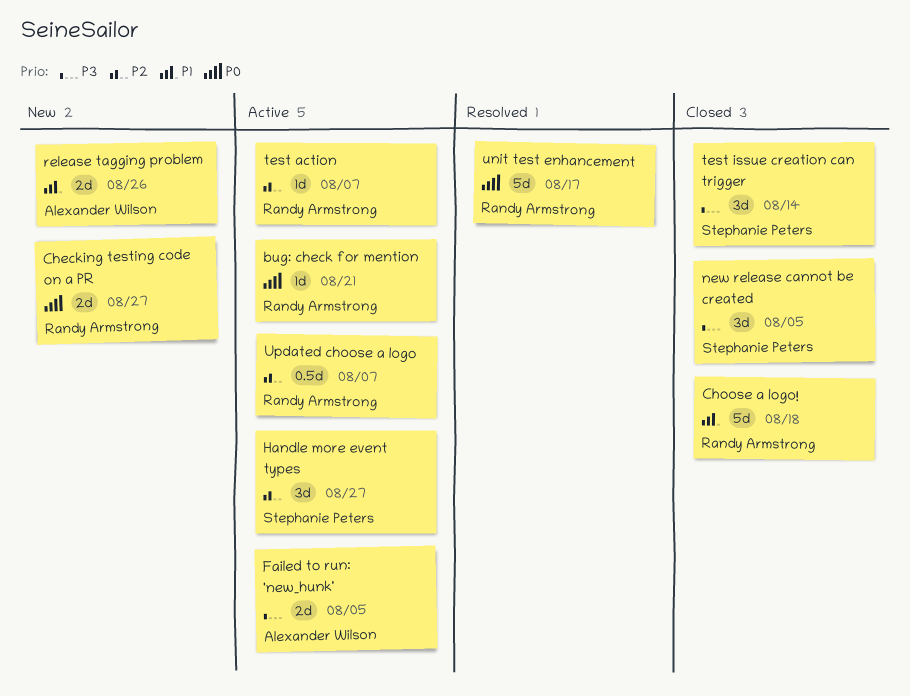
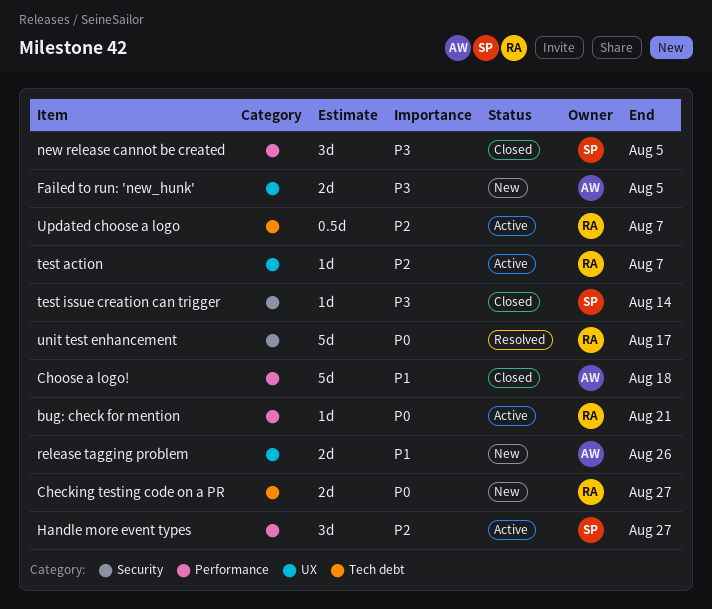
Choose a logo!, owner: Randy Armstrong -> Alexander Wilson
Failed to run: 'new_hunk', status: Active -> New
test issue creation can trigger, estimate: 3d -> 1d

